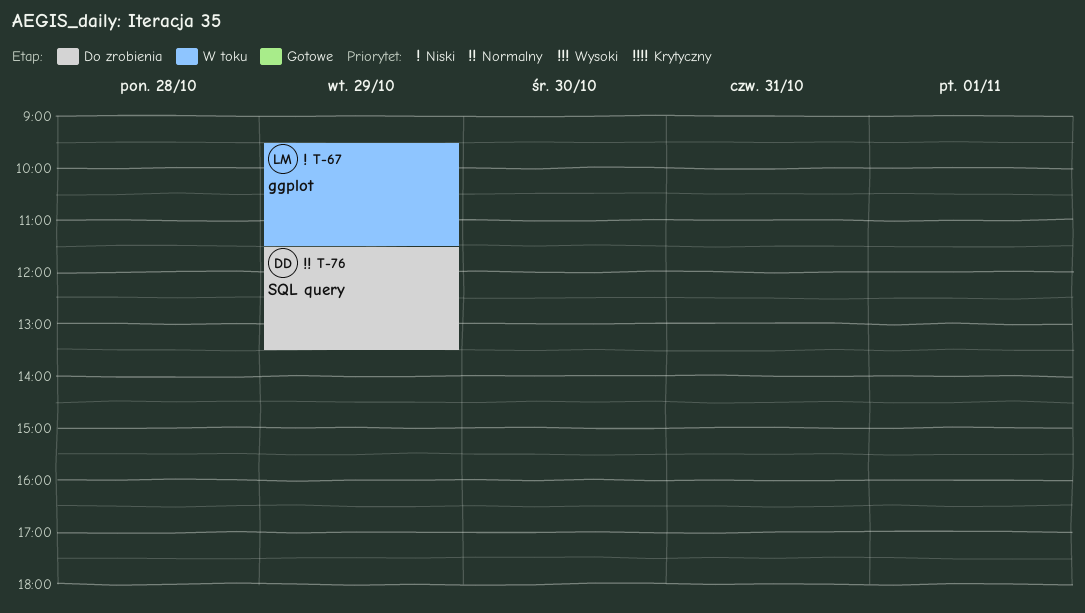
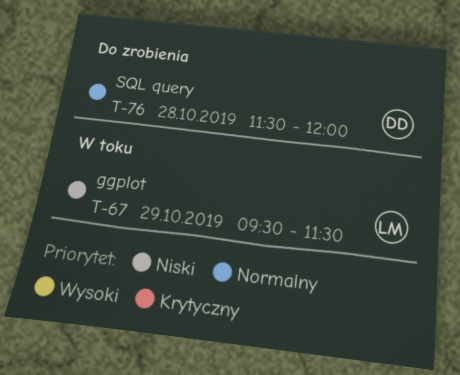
T-76, day: Oct 29 -> Oct 28
T-76, ends: 13:30 -> 12:00

